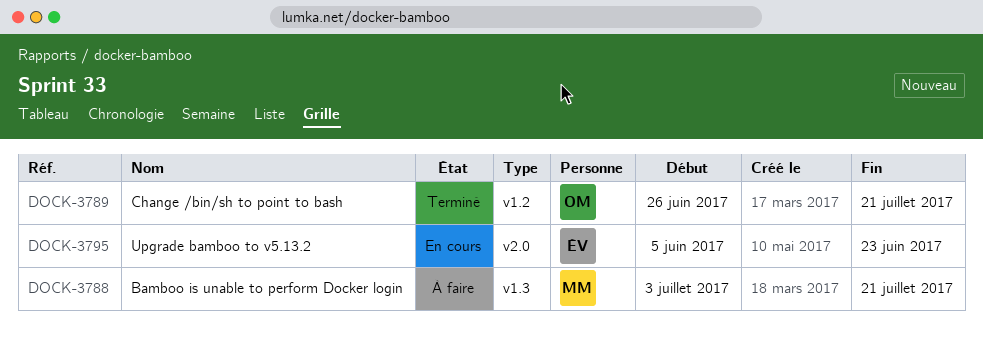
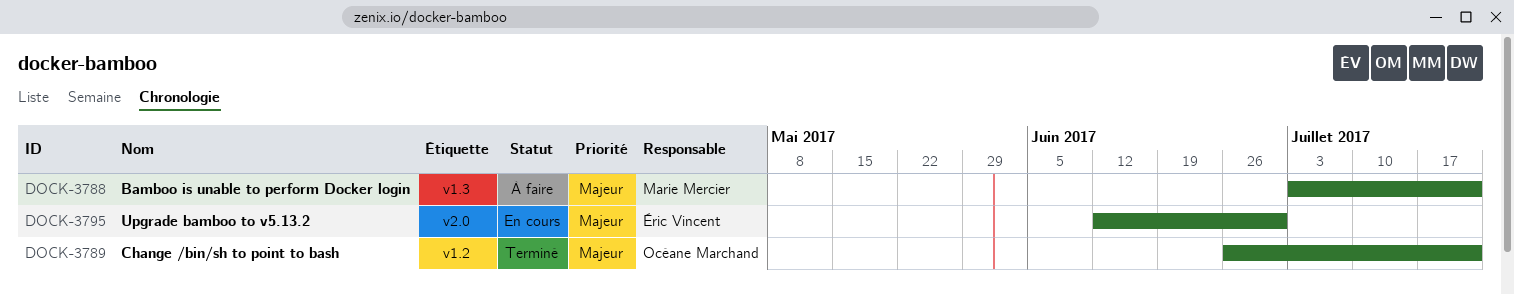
DOCK-3795, start: Jun 5 -> Jun 12
DOCK-3795, due: Jun 23 -> Jun 30

